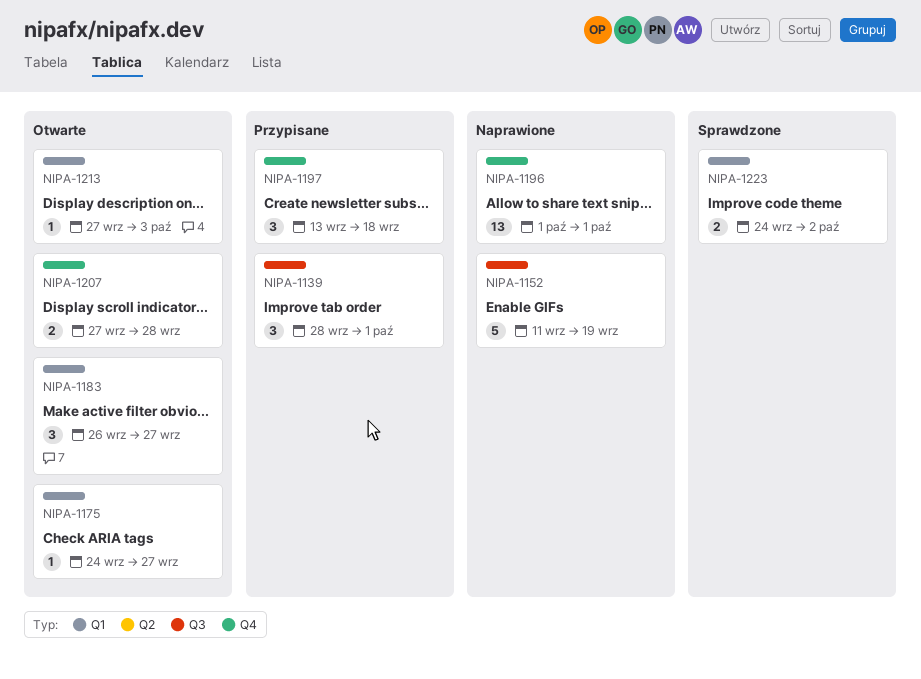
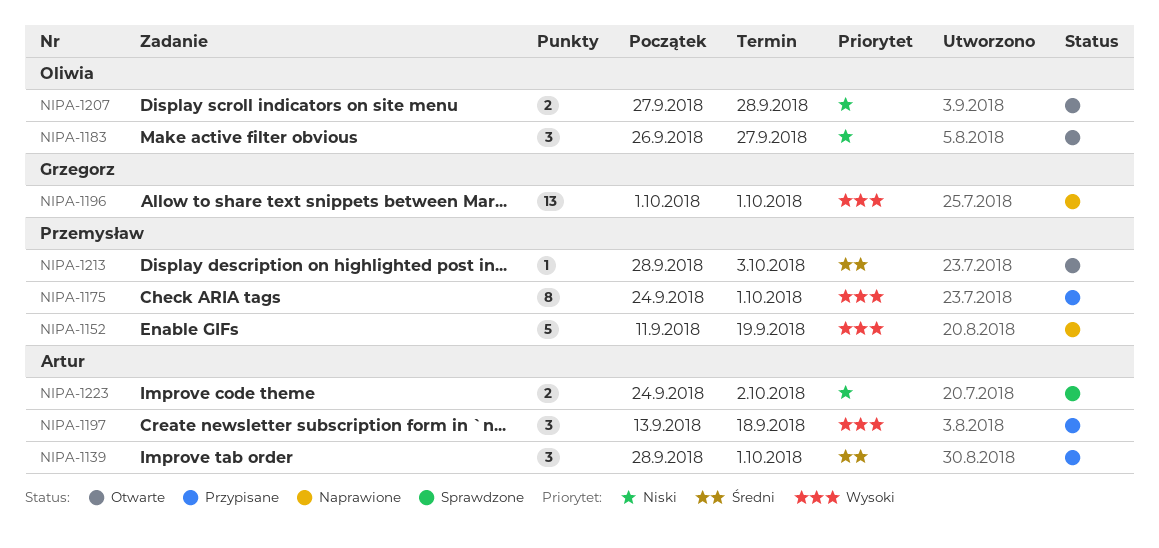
NIPA-1175, status: Otwarte -> Przypisane
NIPA-1175, estimate: 1 -> 8
NIPA-1175, due: Sep 27 -> Oct 1
NIPA-1213, start: Sep 27 -> Sep 28

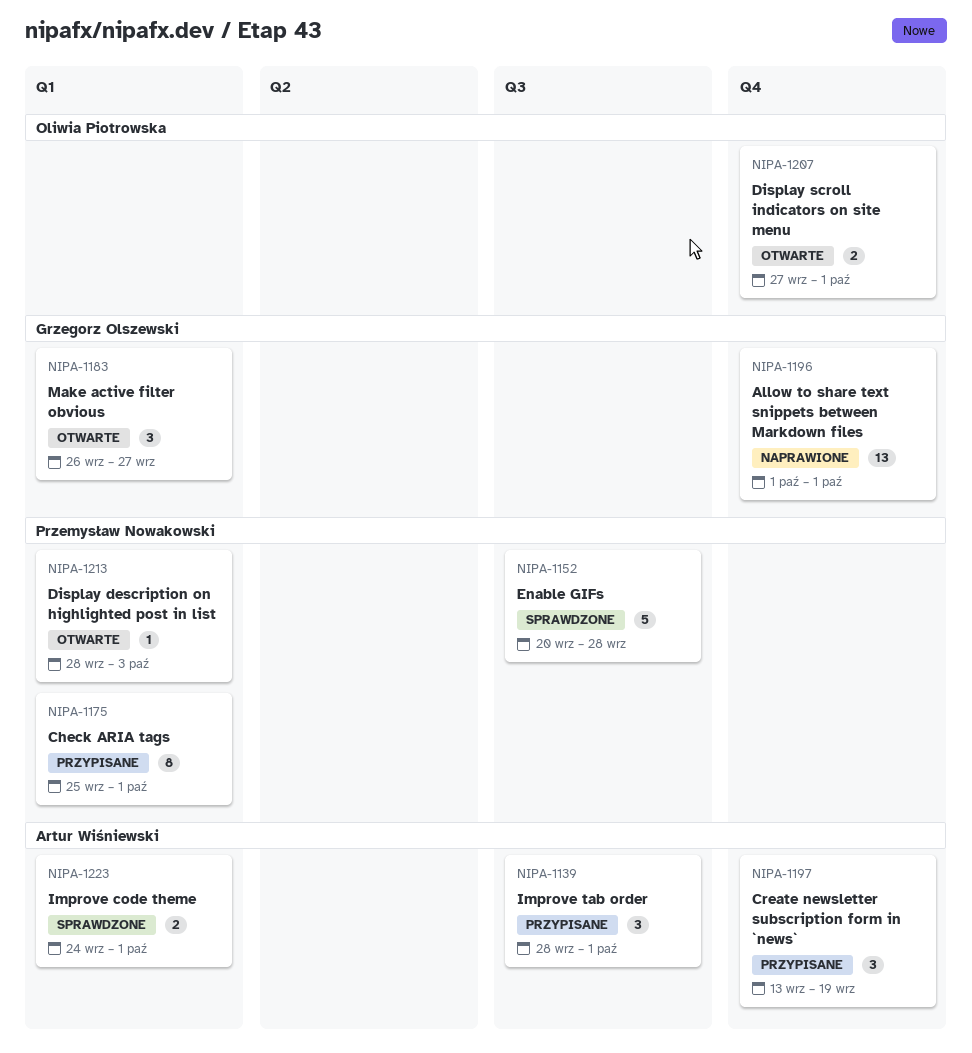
NIPA-1152, status: Naprawione -> Sprawdzone
NIPA-1152, start: Sep 11 -> Sep 20
NIPA-1152, due: Sep 19 -> Sep 28
NIPA-1175, start: Sep 24 -> Sep 25
NIPA-1183, owner: Oliwia Piotrowska -> Grzegorz Olszewski
NIPA-1197, due: Sep 18 -> Sep 19
NIPA-1207, due: Sep 28 -> Oct 1
NIPA-1223, due: Oct 2 -> Oct 1

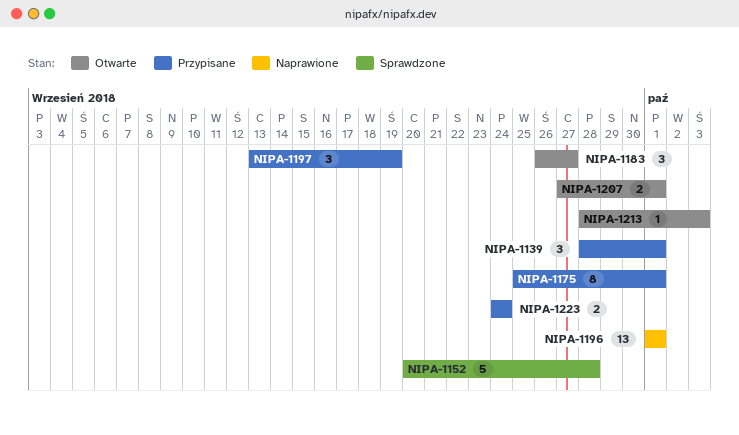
NIPA-1223, status: Sprawdzone -> Przypisane
NIPA-1223, due: Oct 1 -> Sep 24

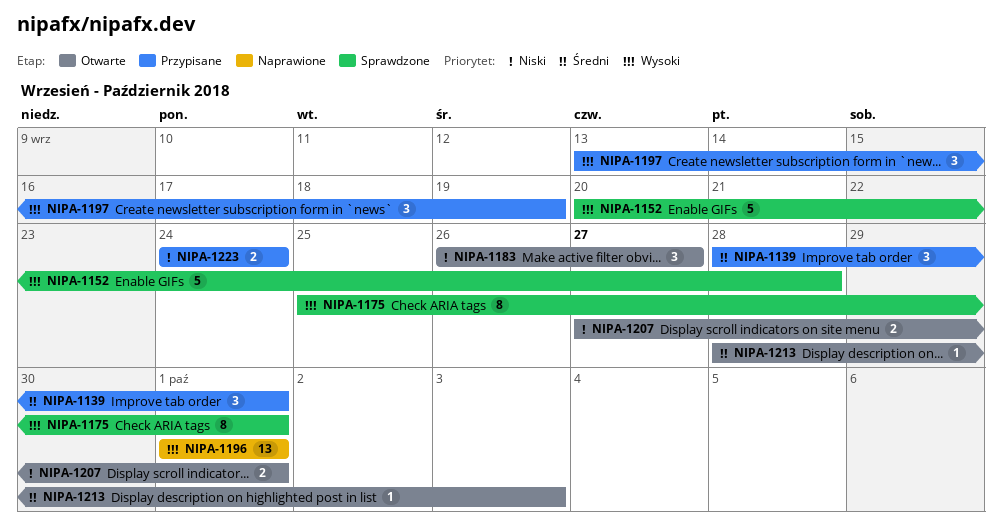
NIPA-1175, status: Przypisane -> Sprawdzone

